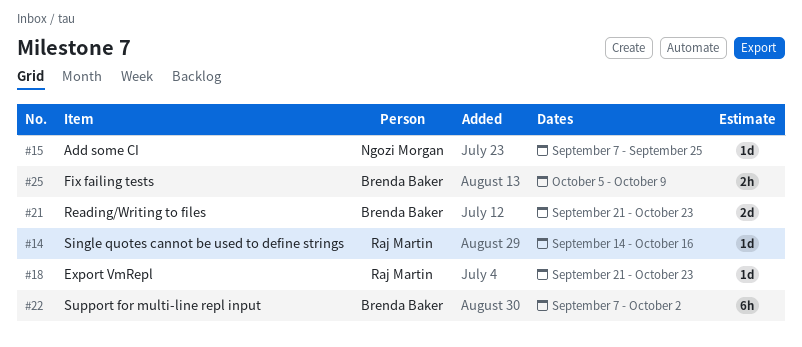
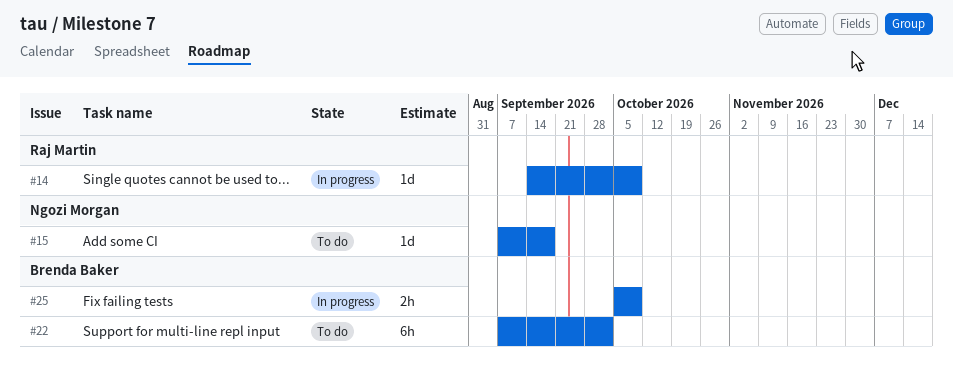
#14, due: Oct 16 -> Oct 9
#15, due: Sep 25 -> Sep 18
#18: present -> none
#21: present -> none

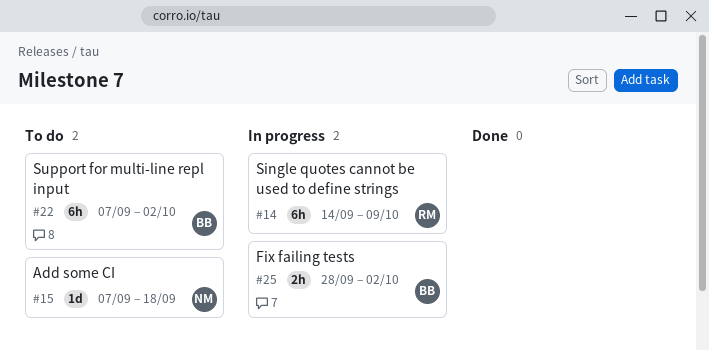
#14, estimate: 1d -> 6h
#25, start: Oct 5 -> Sep 28
#25, due: Oct 9 -> Oct 2

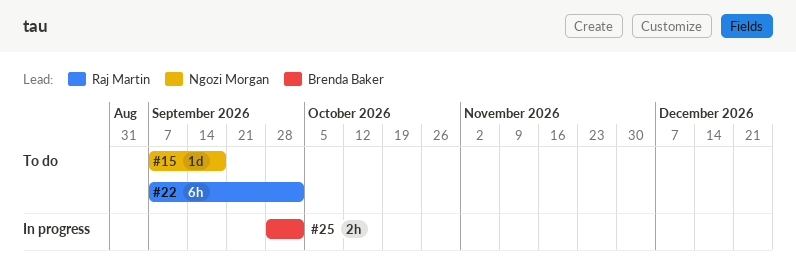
#14: present -> none
#22, owner: Brenda Baker -> Raj Martin

